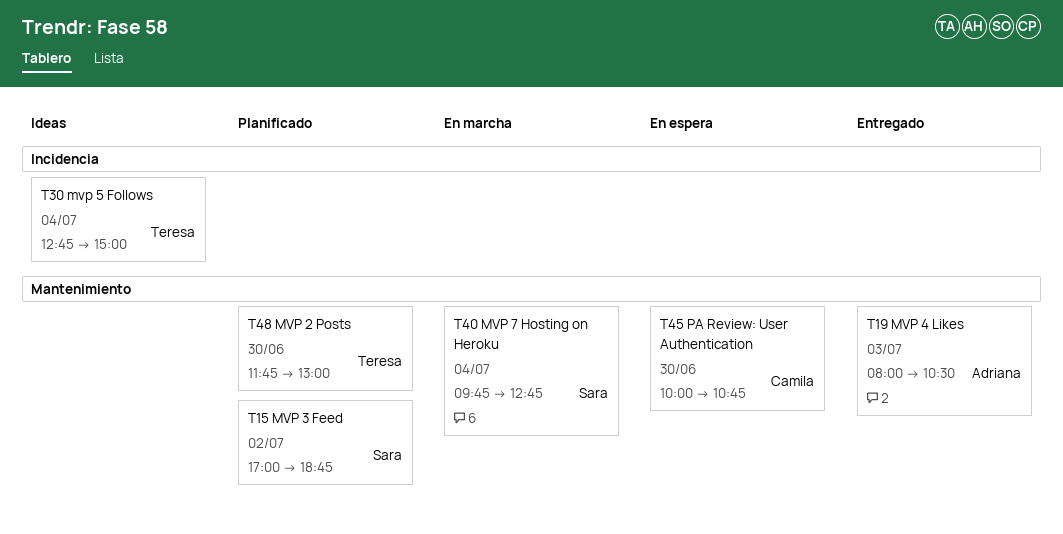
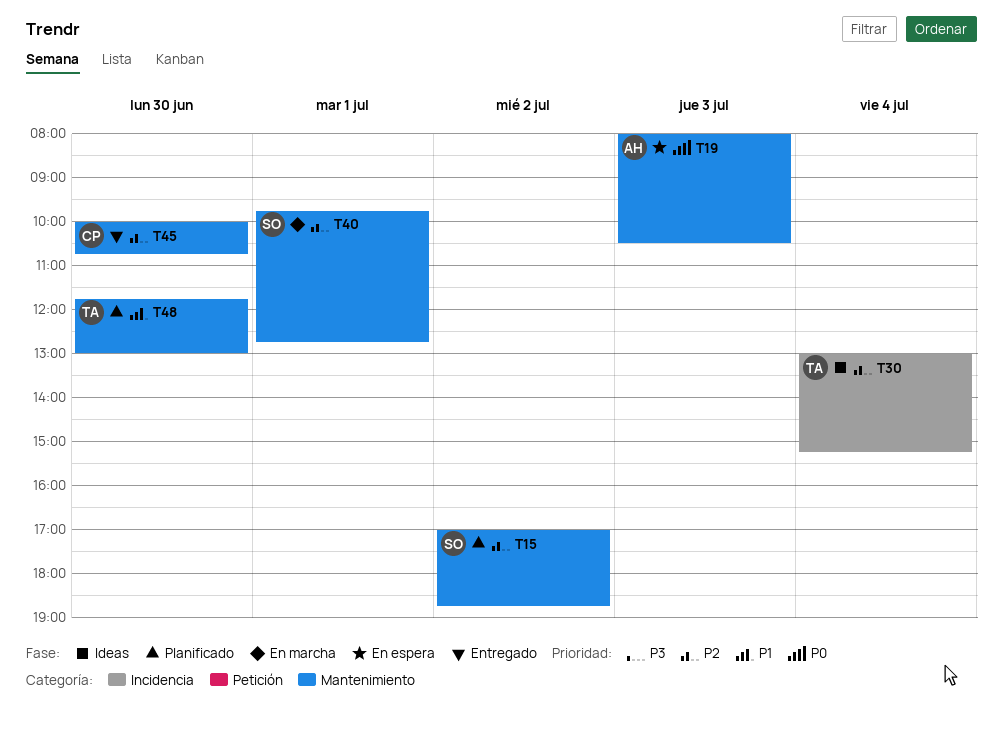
T19, status: Entregado -> En espera
T30, begins: 12:45 -> 13:00
T30, ends: 15:00 -> 15:15
T40, day: Jul 4 -> Jul 1
T45, status: En espera -> Entregado

